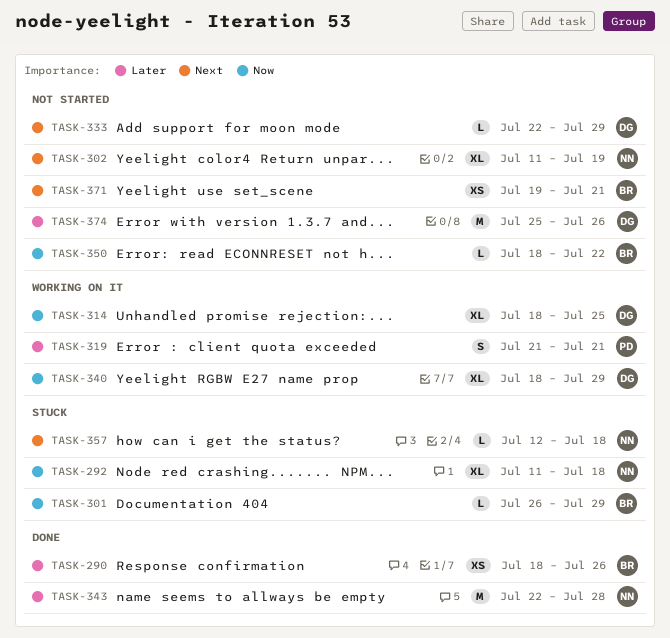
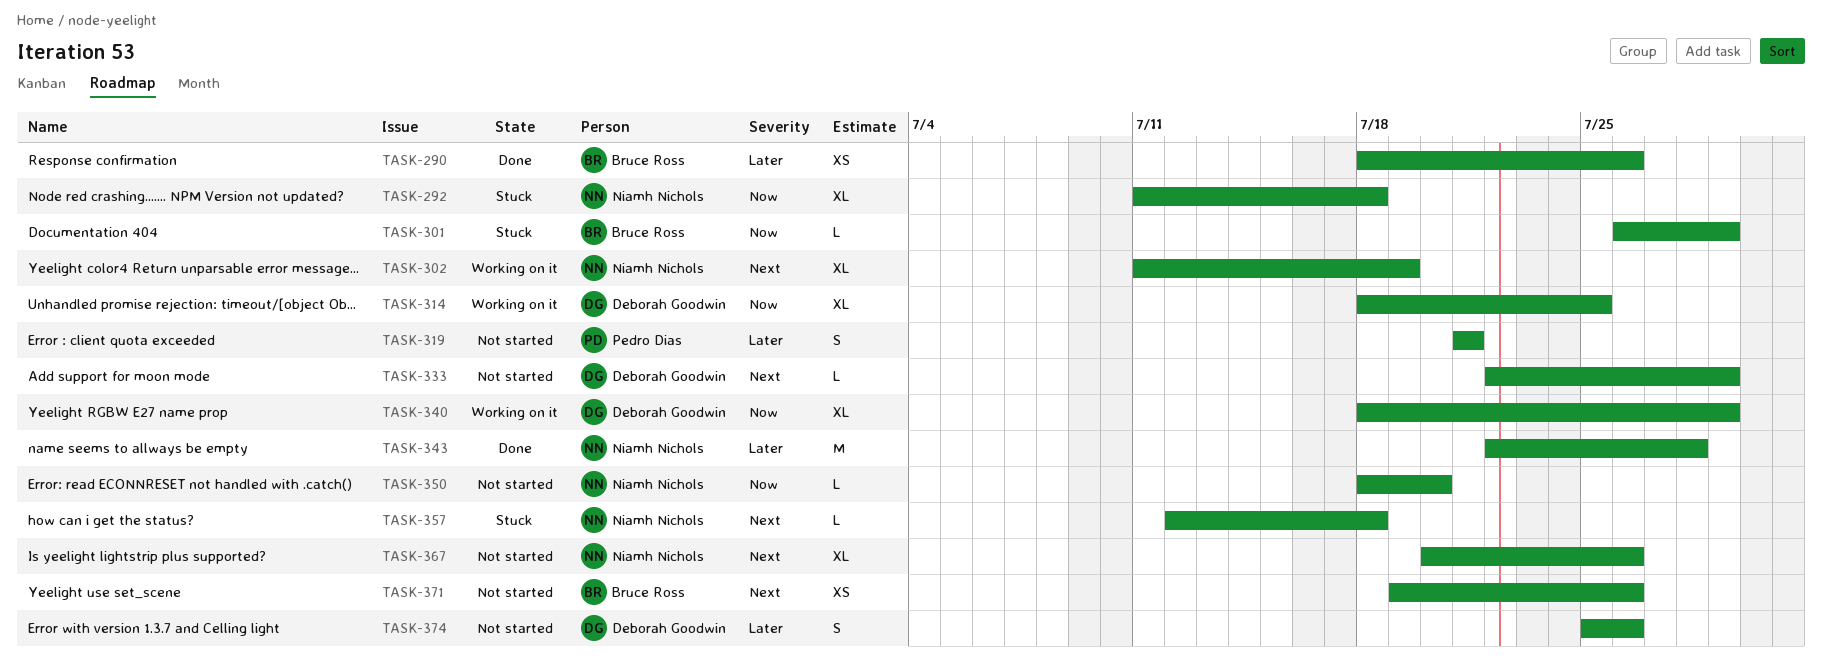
TASK-302, status: Not started -> Working on it
TASK-319, status: Working on it -> Not started
TASK-350, owner: Bruce Ross -> Niamh Nichols
TASK-350, due: Jul 22 -> Jul 20
TASK-367: none -> present
TASK-371, due: Jul 21 -> Jul 26
TASK-374, estimate: M -> S

